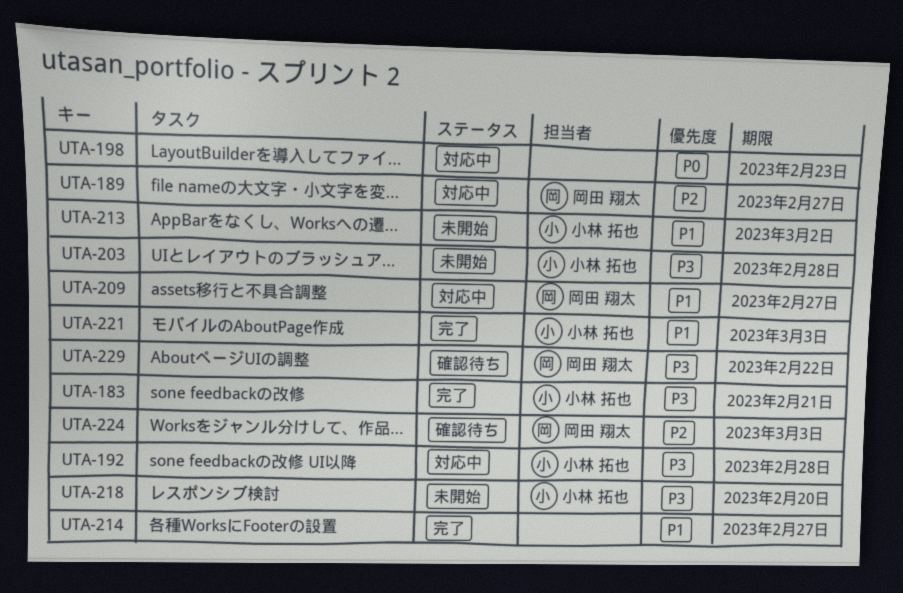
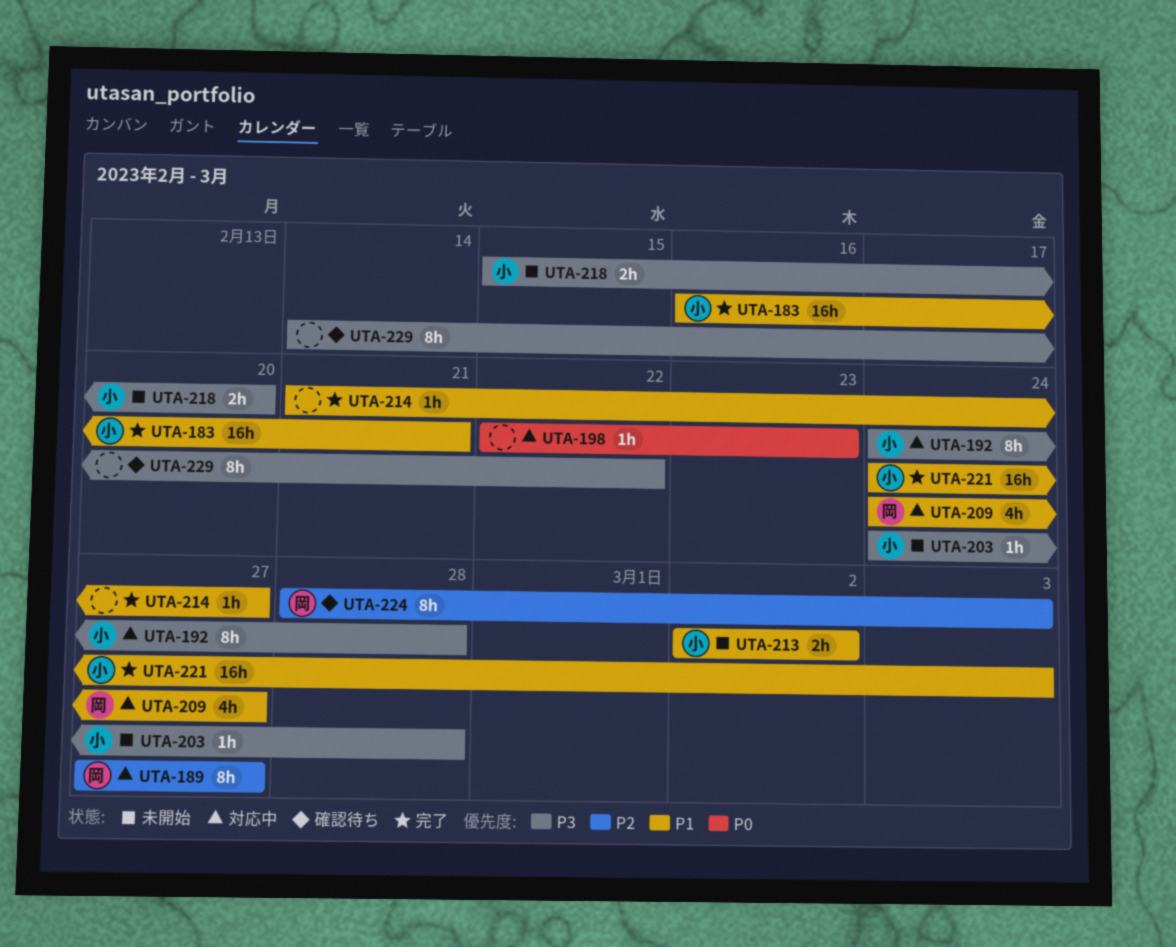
UTA-183, priority: P3 -> P1
UTA-229, owner: 岡田 翔太 -> none

